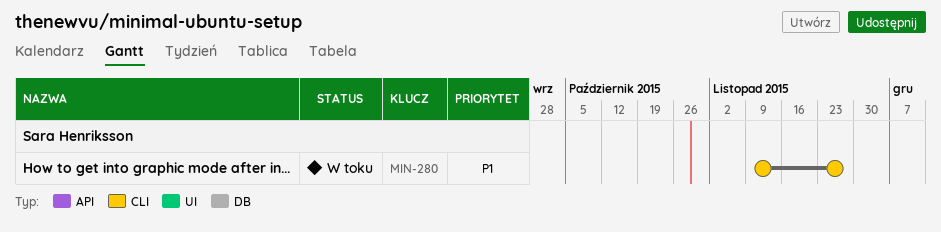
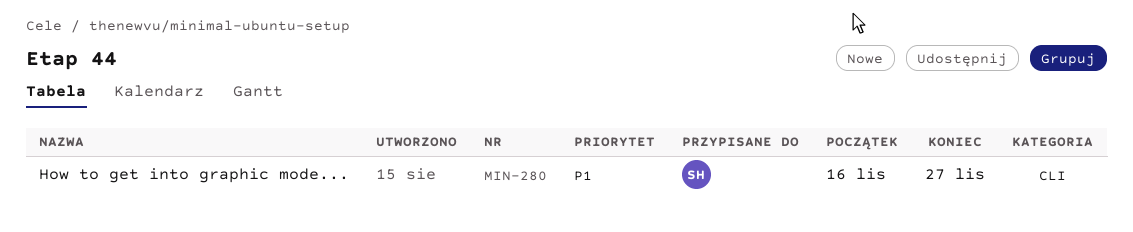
MIN-280, start: Nov 9 -> Nov 16

